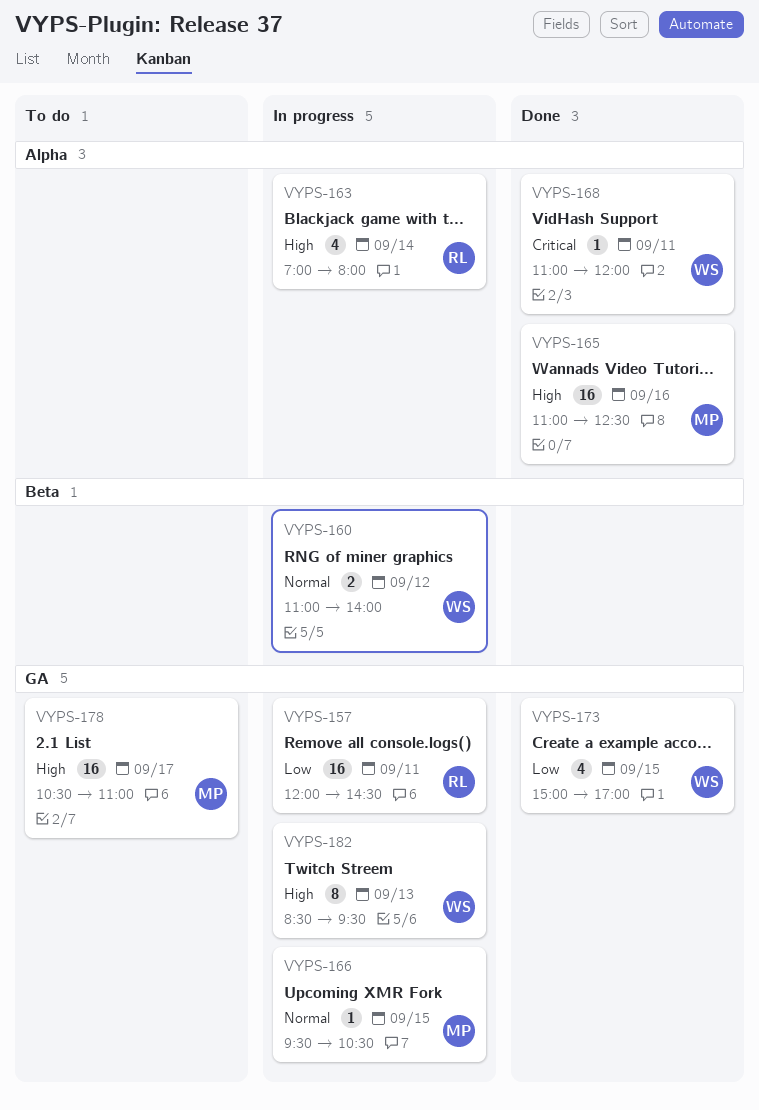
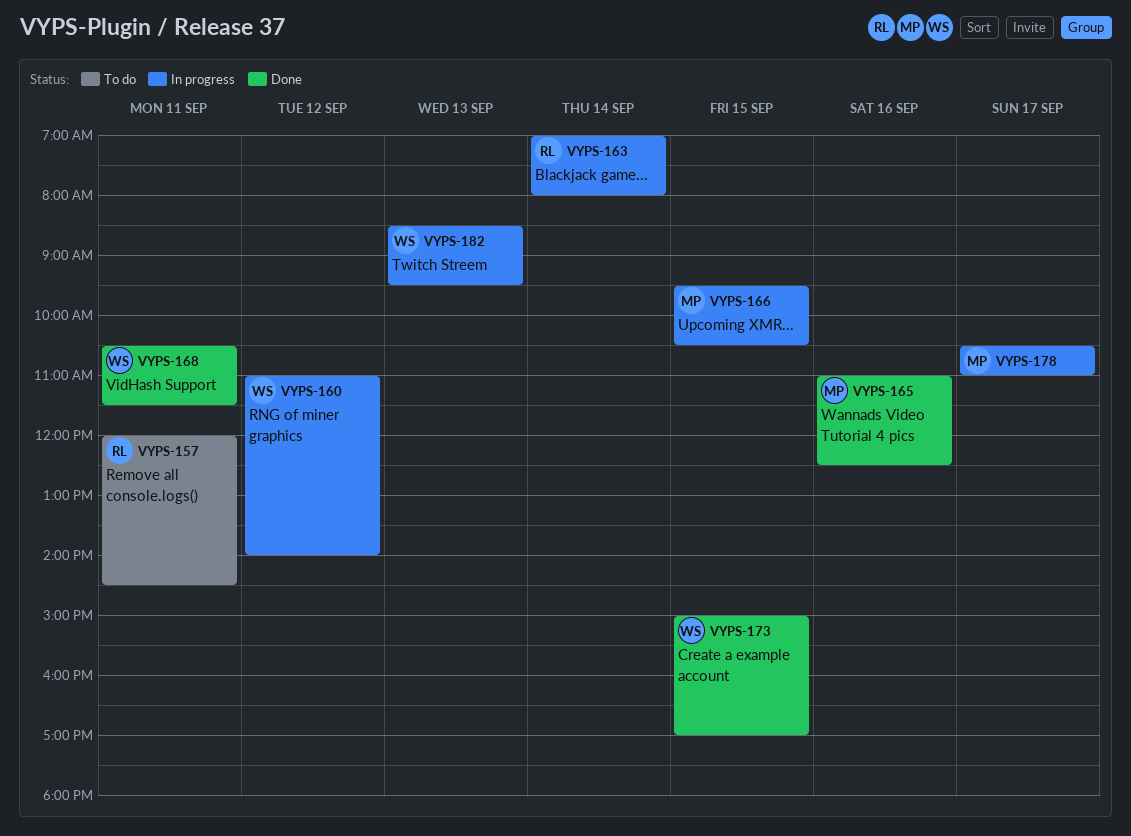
VYPS-157, status: In progress -> To do
VYPS-168, begins: 11:00 -> 10:30
VYPS-168, ends: 12:00 -> 11:30
VYPS-178, status: To do -> In progress

